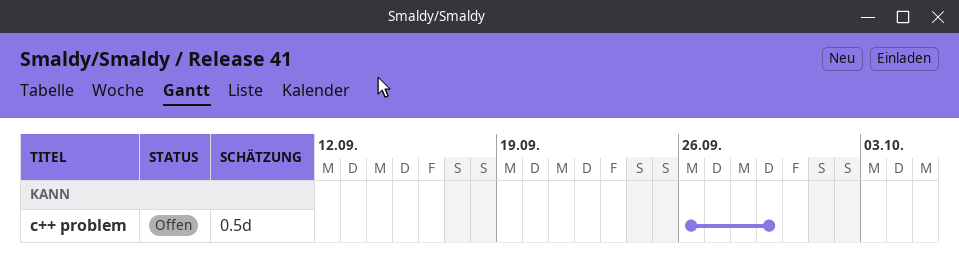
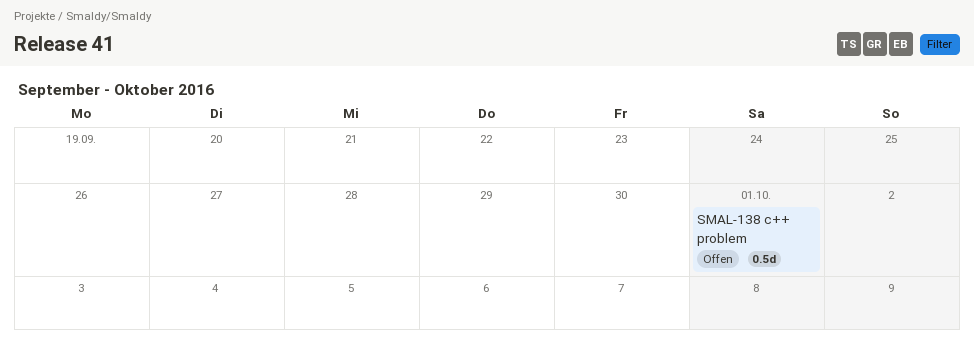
c++ problem, due: Sep 29 -> Oct 1

